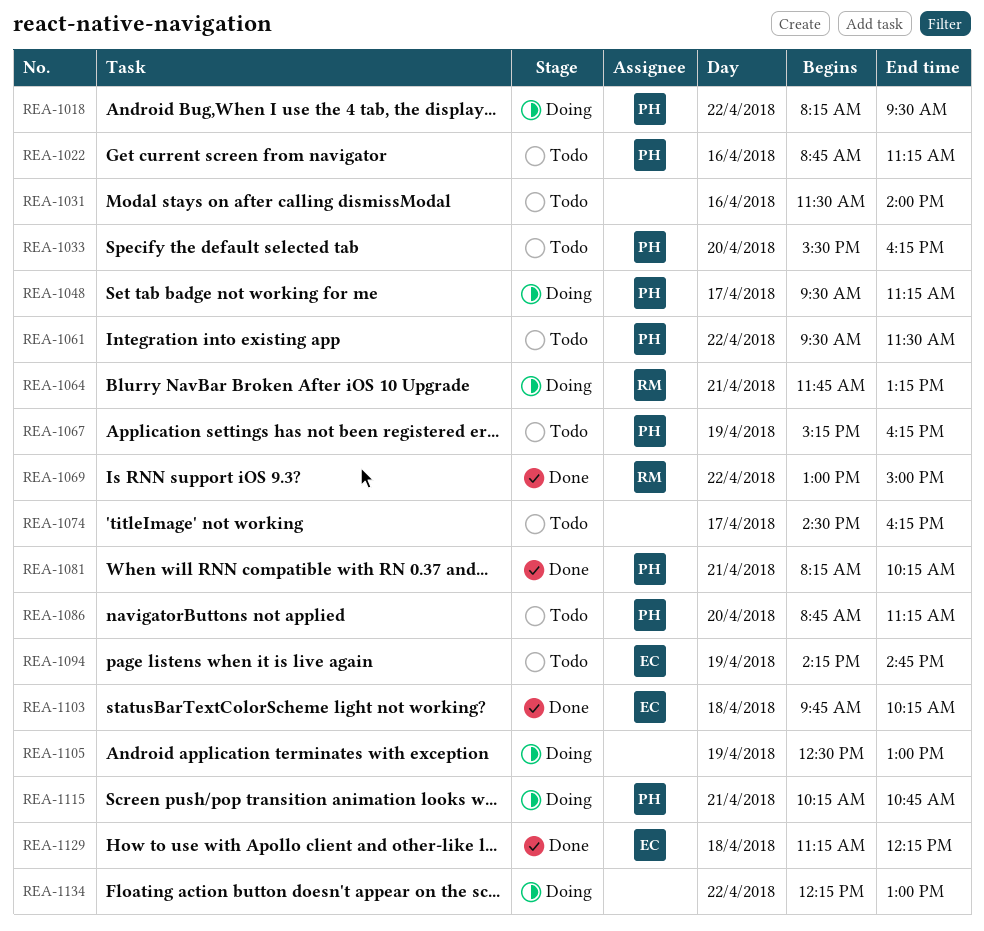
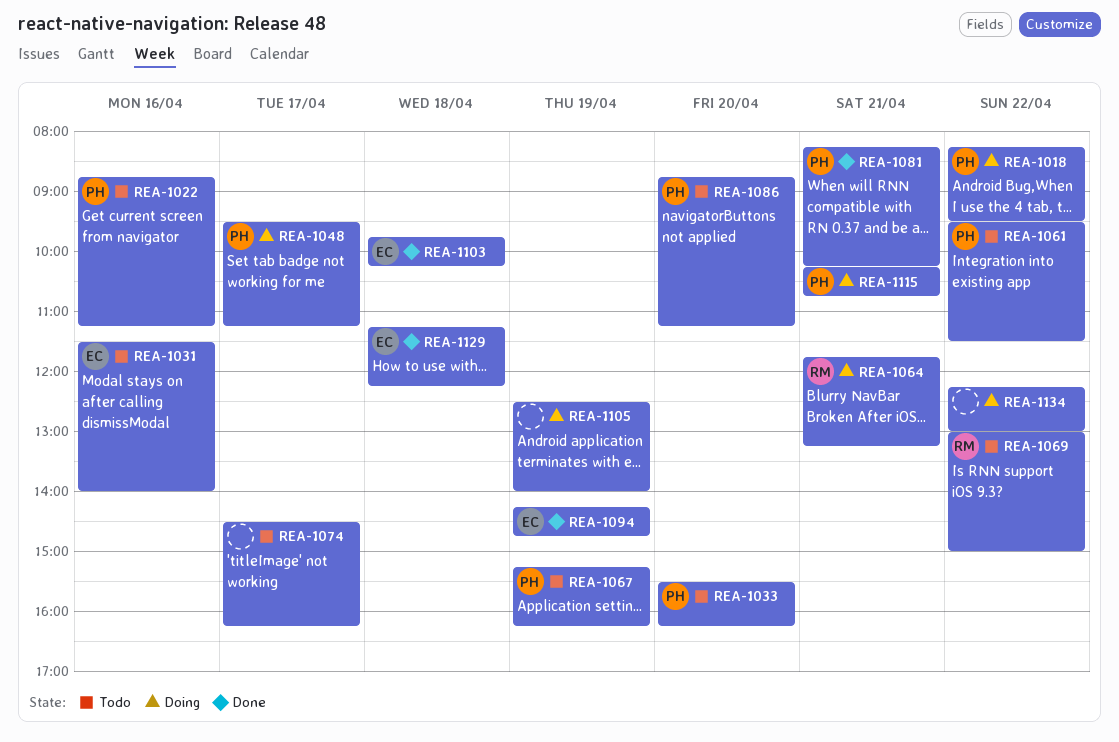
REA-1031, owner: none -> EC
REA-1069, status: Done -> Todo
REA-1094, status: Todo -> Done
REA-1105, ends: 13:00 -> 14:00

